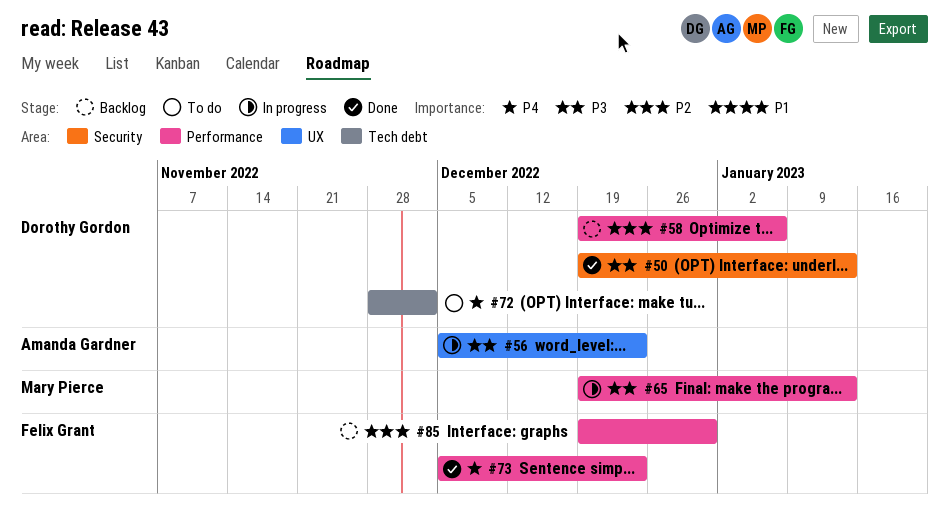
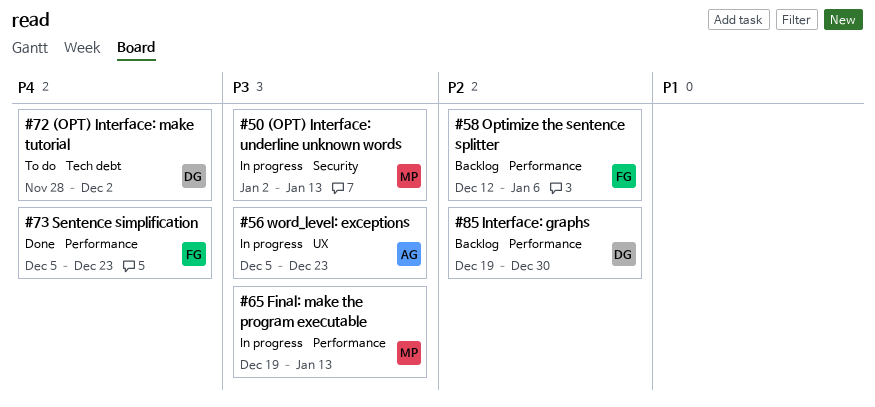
#50, status: Done -> In progress
#50, owner: Dorothy Gordon -> Mary Pierce
#50, start: Dec 19 -> Jan 2
#58, owner: Dorothy Gordon -> Felix Grant
#58, start: Dec 19 -> Dec 12
#85, owner: Felix Grant -> Dorothy Gordon

